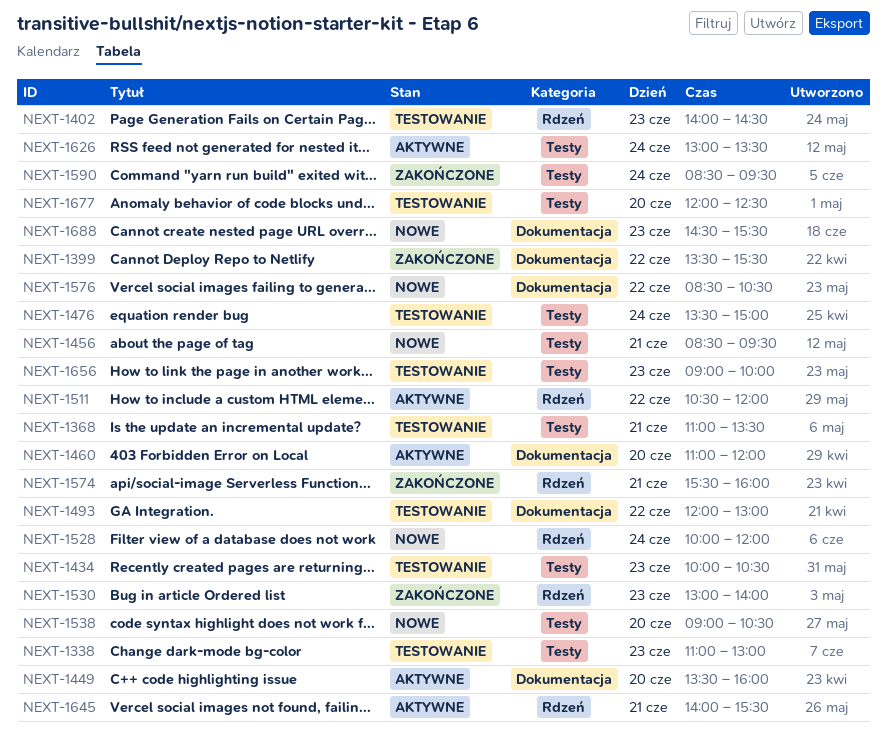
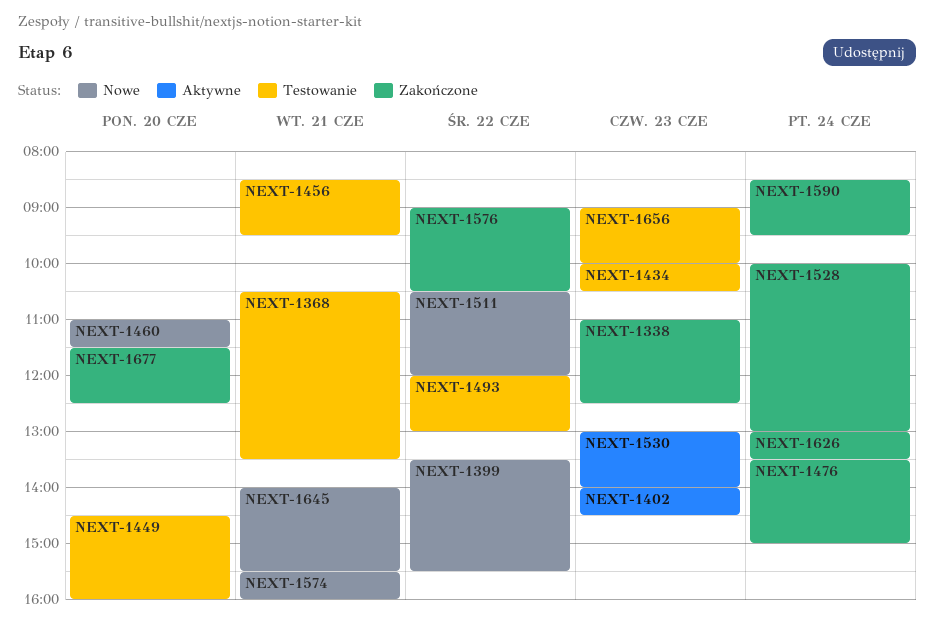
NEXT-1338, status: Testowanie -> Zakończone
NEXT-1338, ends: 13:00 -> 12:30
NEXT-1368, begins: 11:00 -> 10:30
NEXT-1399, status: Zakończone -> Nowe
NEXT-1402, status: Testowanie -> Aktywne
NEXT-1449, status: Aktywne -> Testowanie
NEXT-1449, begins: 13:30 -> 14:30
NEXT-1456, status: Nowe -> Testowanie
NEXT-1460, status: Aktywne -> Nowe
NEXT-1460, ends: 12:00 -> 11:30
NEXT-1476, status: Testowanie -> Zakończone
NEXT-1511, status: Aktywne -> Nowe
NEXT-1528, status: Nowe -> Zakończone
NEXT-1528, ends: 12:00 -> 13:00
NEXT-1530, status: Zakończone -> Aktywne
NEXT-1538: present -> none
NEXT-1574, status: Zakończone -> Nowe
NEXT-1576, status: Nowe -> Zakończone
NEXT-1576, begins: 08:30 -> 09:00
NEXT-1626, status: Aktywne -> Zakończone
NEXT-1645, status: Aktywne -> Nowe
NEXT-1677, status: Testowanie -> Zakończone
NEXT-1677, begins: 12:00 -> 11:30
NEXT-1688: present -> none

